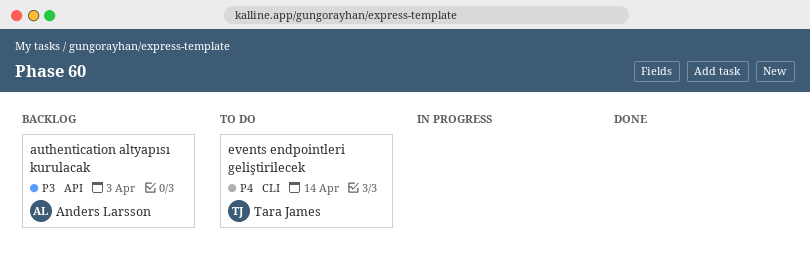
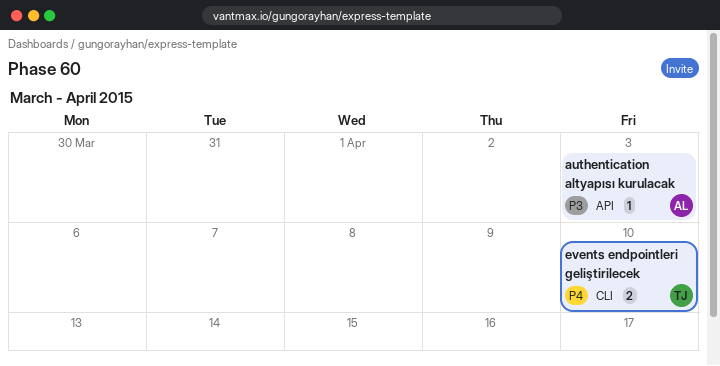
events endpointleri geliştirilecek, due: Apr 14 -> Apr 10

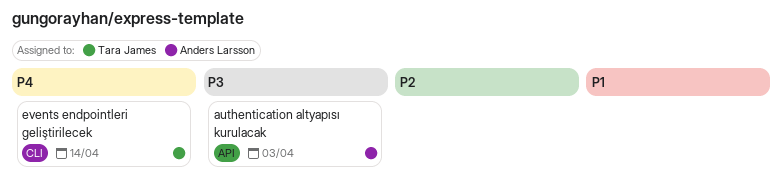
events endpointleri geliştirilecek, due: Apr 10 -> Apr 14

